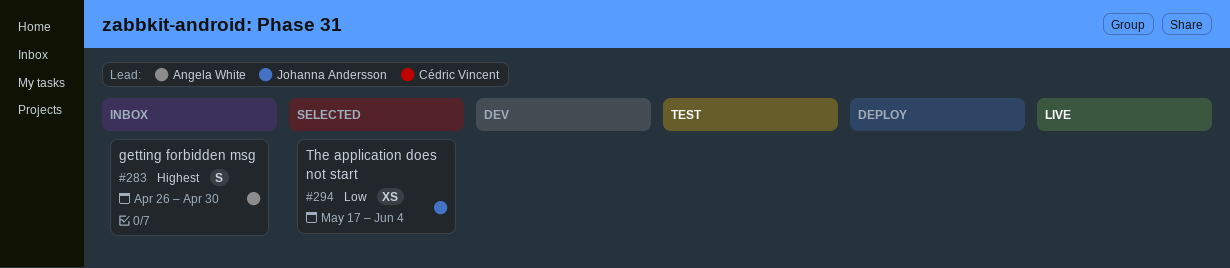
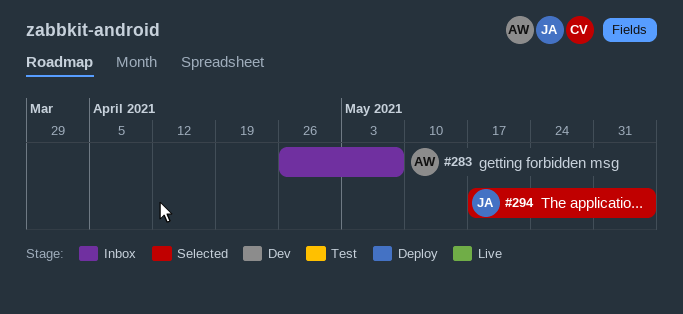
#283, due: Apr 30 -> May 7

